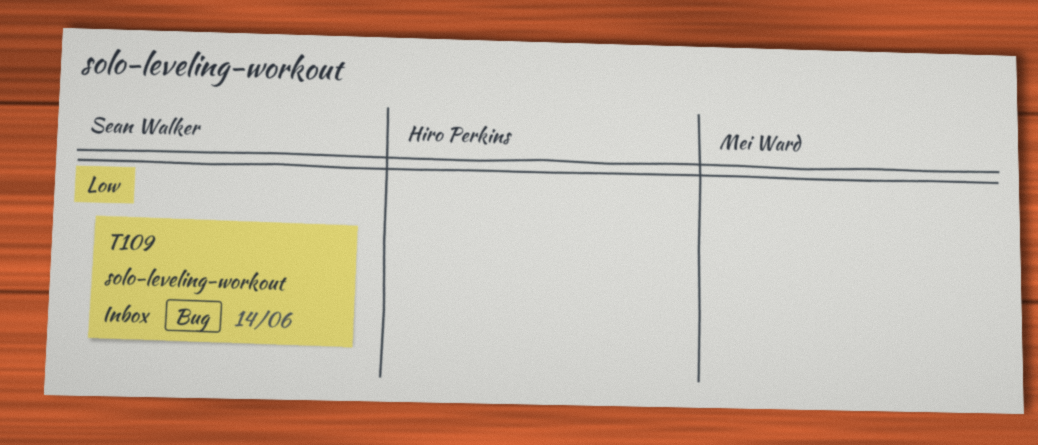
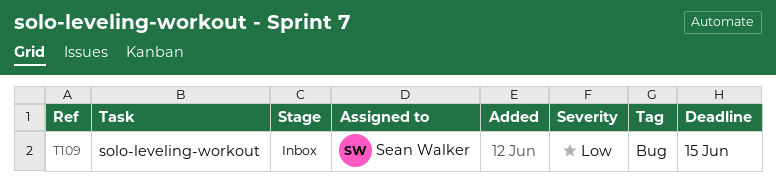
T109, due: Jun 14 -> Jun 15

